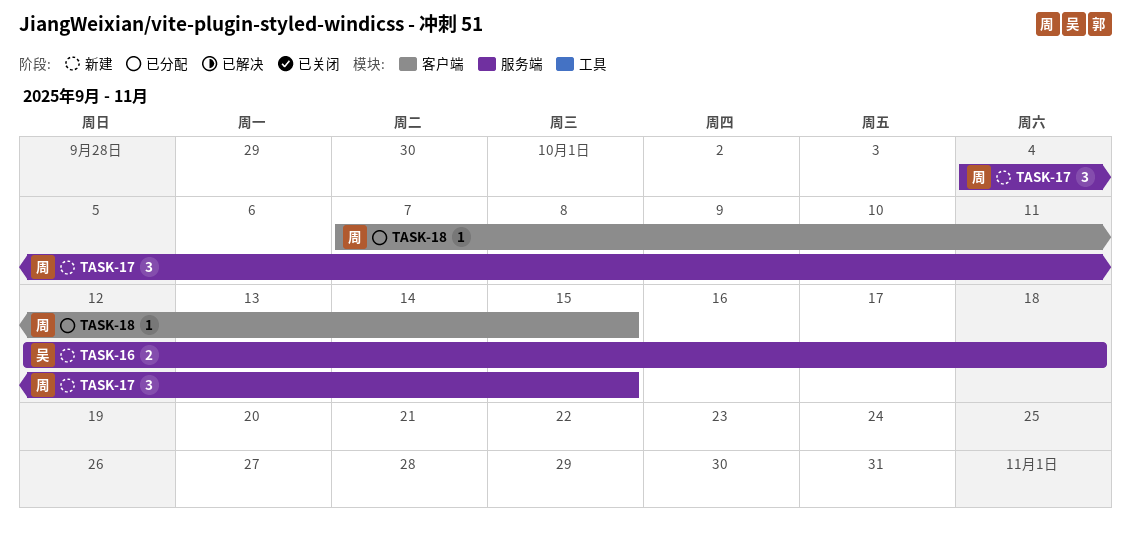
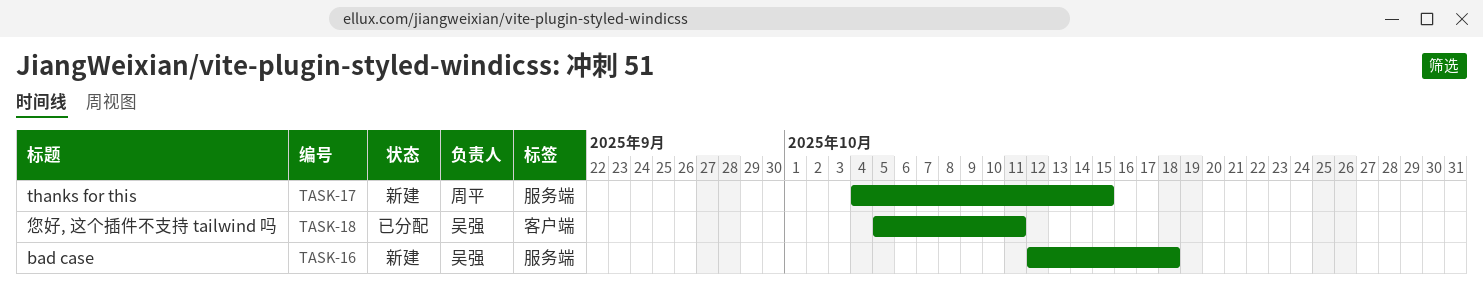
TASK-18, owner: 周平 -> 吴强
TASK-18, start: Oct 7 -> Oct 5
TASK-18, due: Oct 15 -> Oct 11

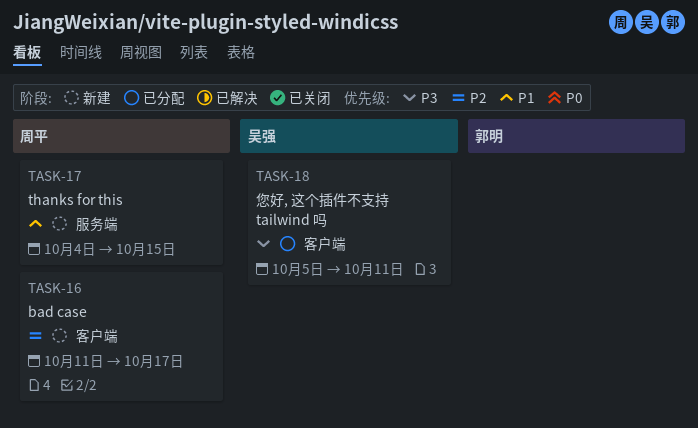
TASK-16, owner: 吴强 -> 周平
TASK-16, label: 服务端 -> 客户端
TASK-16, start: Oct 12 -> Oct 11
TASK-16, due: Oct 18 -> Oct 17

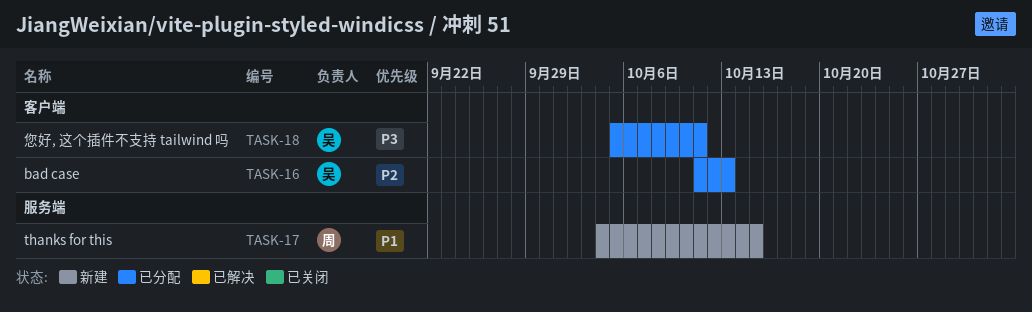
TASK-16, status: 新建 -> 已分配
TASK-16, owner: 周平 -> 吴强
TASK-16, due: Oct 17 -> Oct 13

